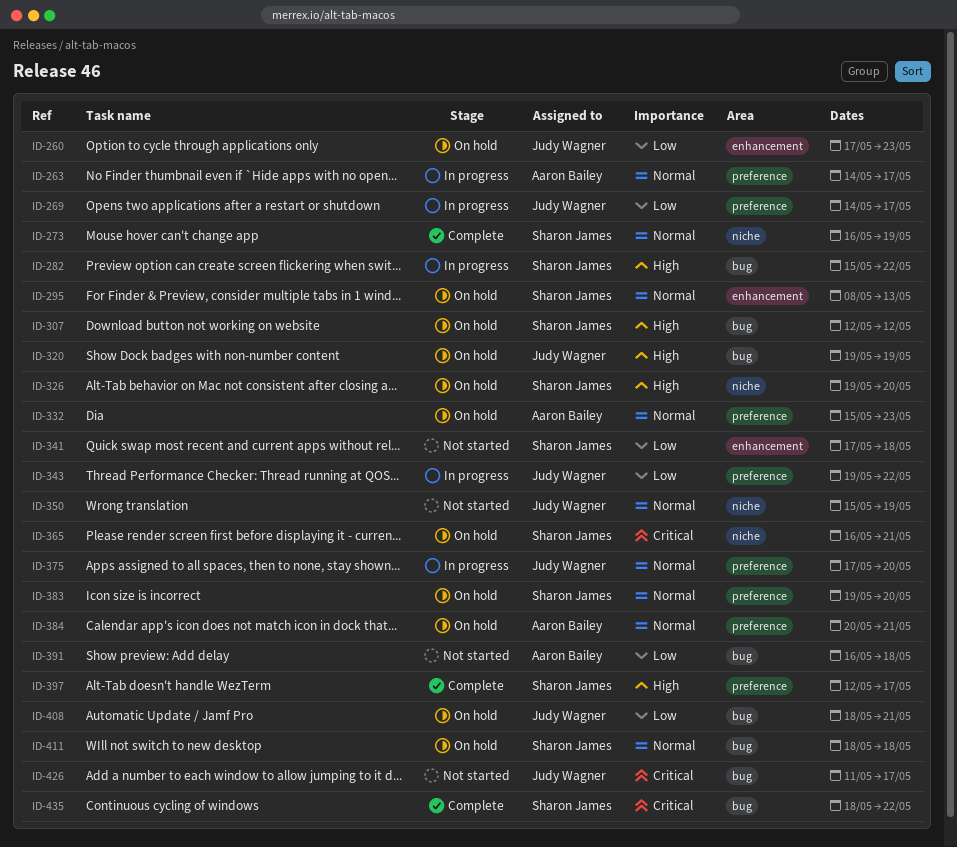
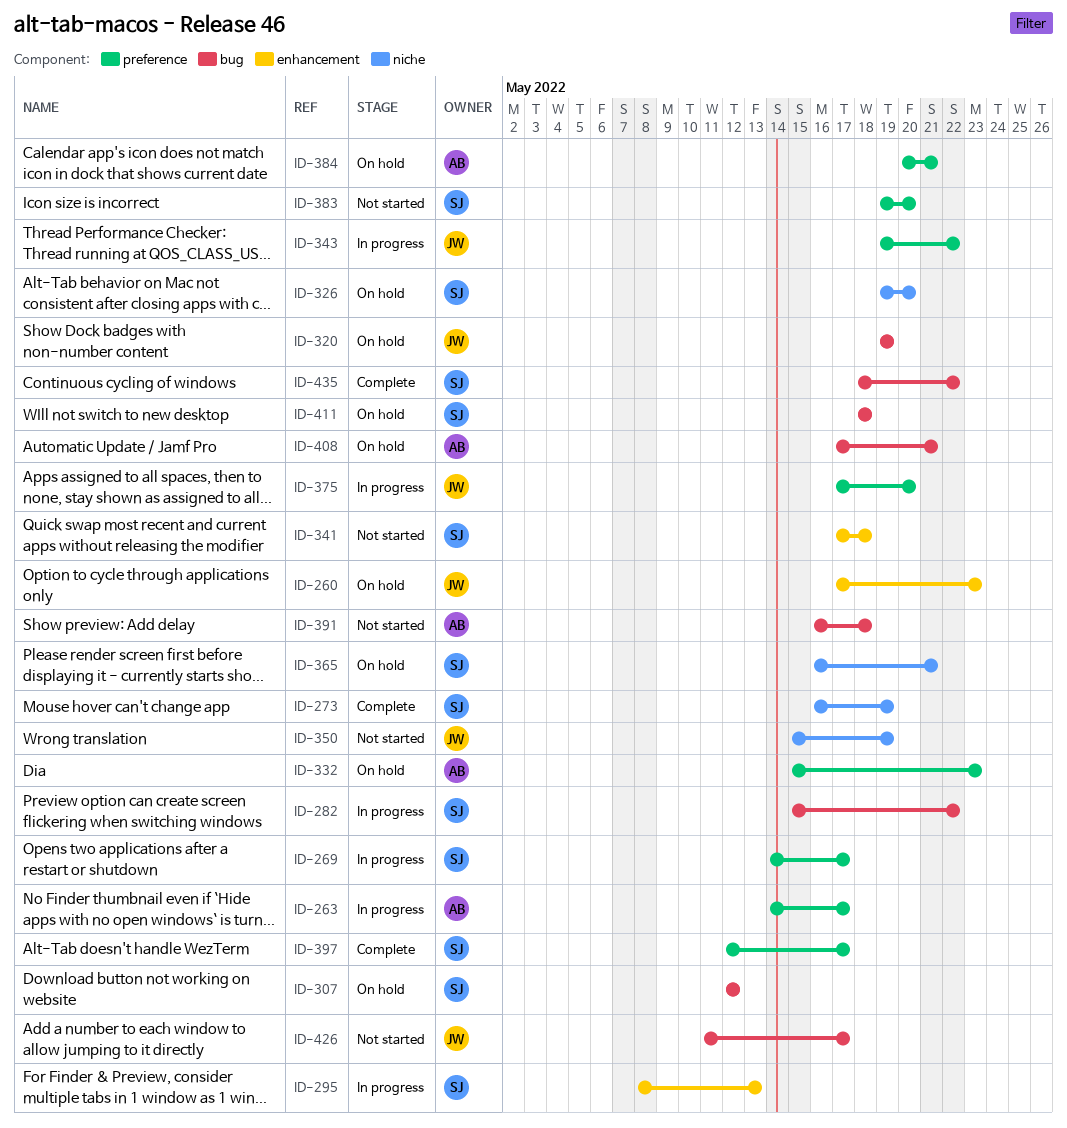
ID-269, owner: Judy Wagner -> Sharon James
ID-295, status: On hold -> In progress
ID-383, status: On hold -> Not started
ID-408, owner: Judy Wagner -> Aaron Bailey
ID-408, start: May 18 -> May 17

